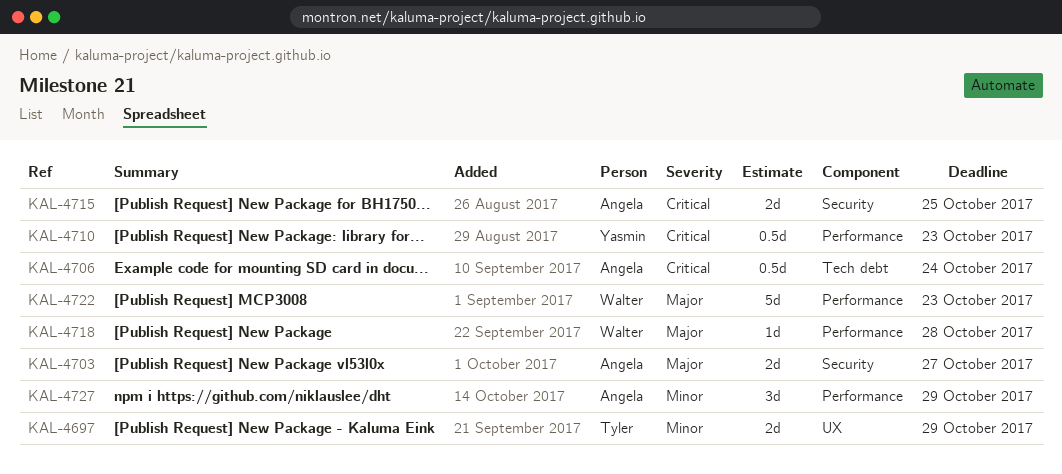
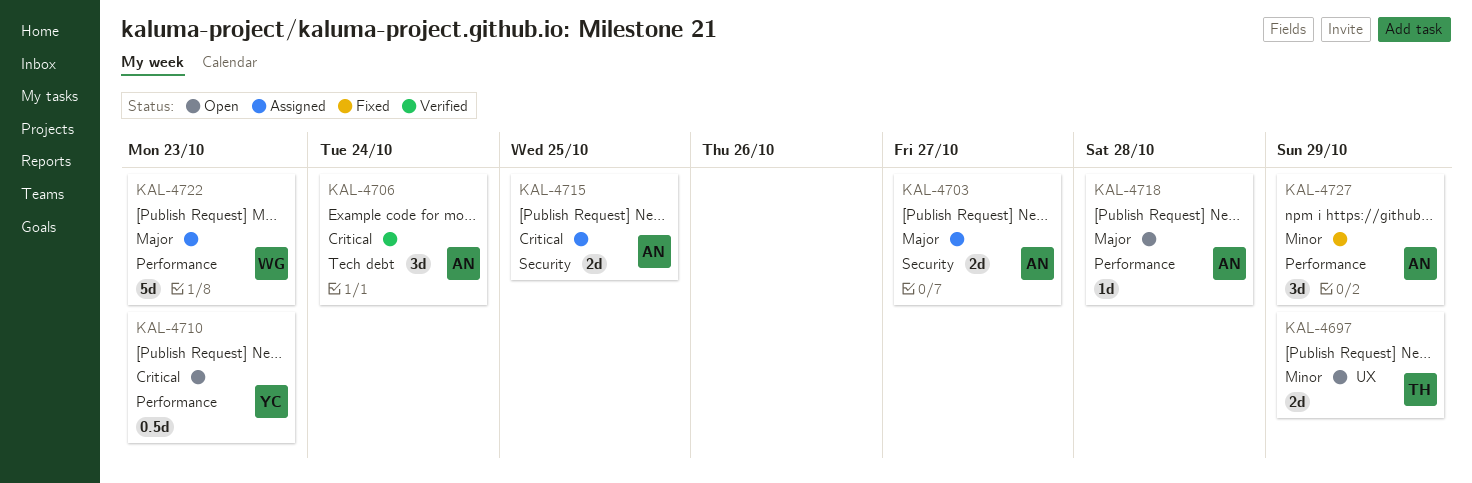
KAL-4706, estimate: 0.5d -> 3d
KAL-4718, owner: Walter -> Angela

